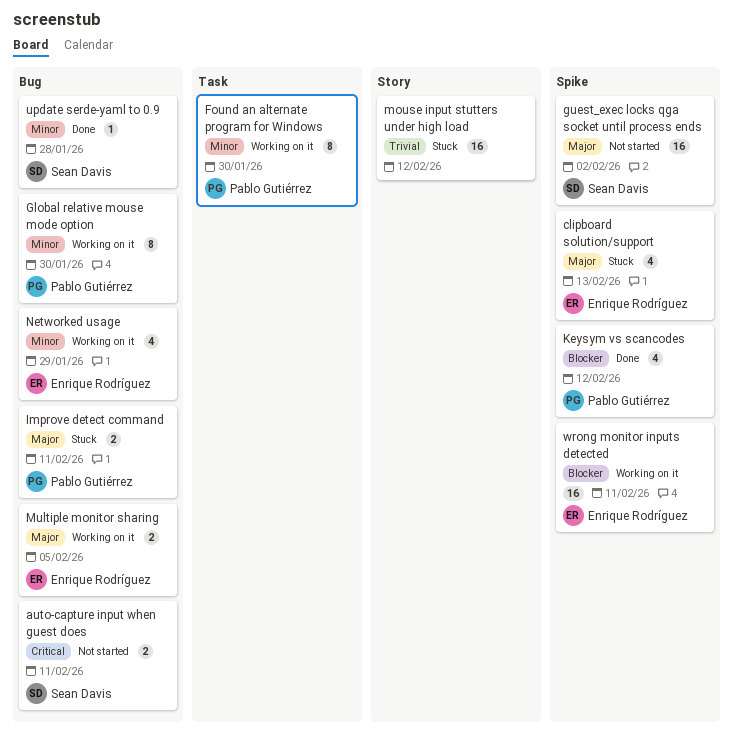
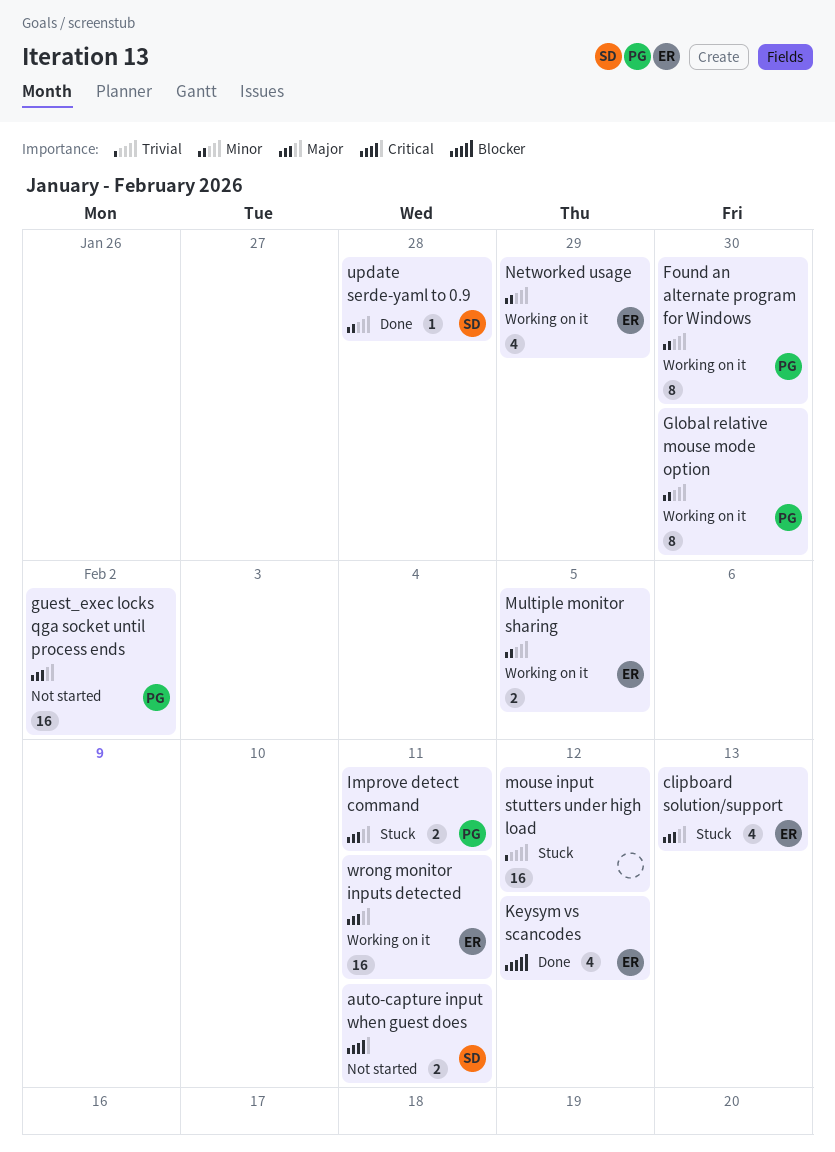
guest_exec locks qga socket until process ends, owner: Sean Davis -> Pablo Gutiérrez
Keysym vs scancodes, owner: Pablo Gutiérrez -> Enrique Rodríguez
Multiple monitor sharing, priority: Major -> Minor
wrong monitor inputs detected, priority: Blocker -> Major

